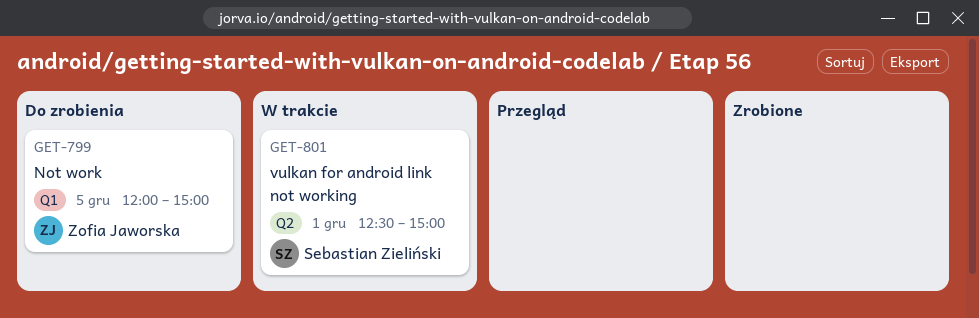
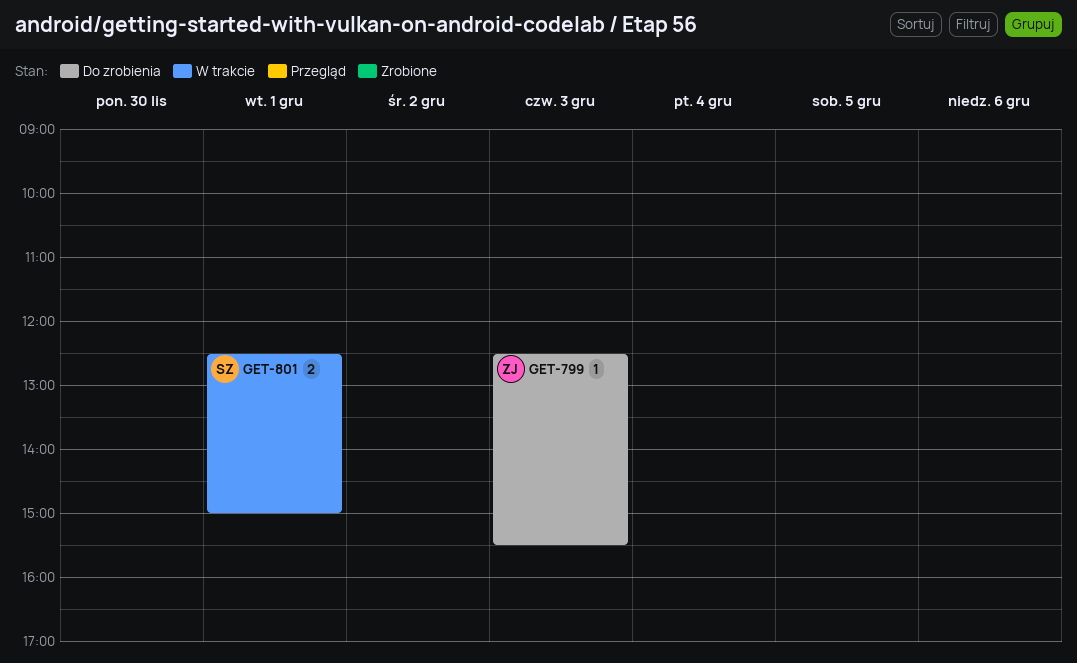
GET-799, day: Dec 5 -> Dec 3
GET-799, begins: 12:00 -> 12:30
GET-799, ends: 15:00 -> 15:30

